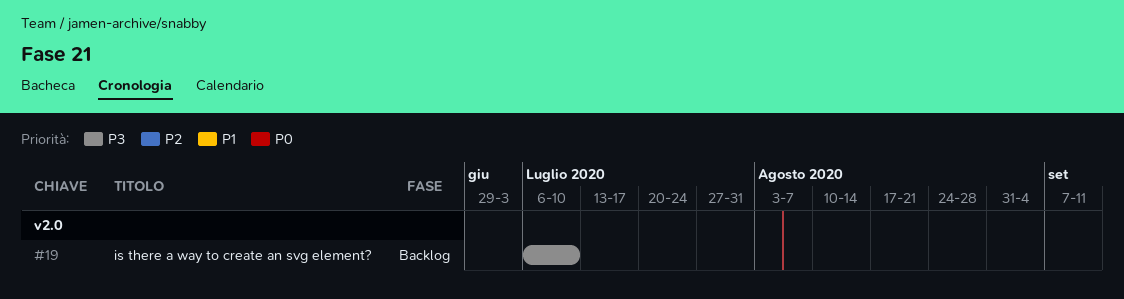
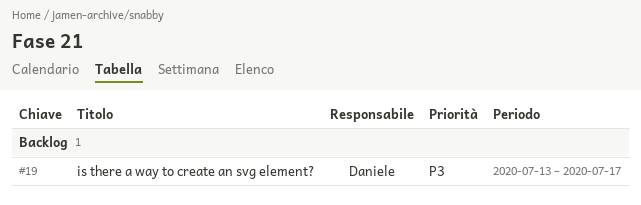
#19, start: Jul 6 -> Jul 13
#19, due: Jul 10 -> Jul 17

